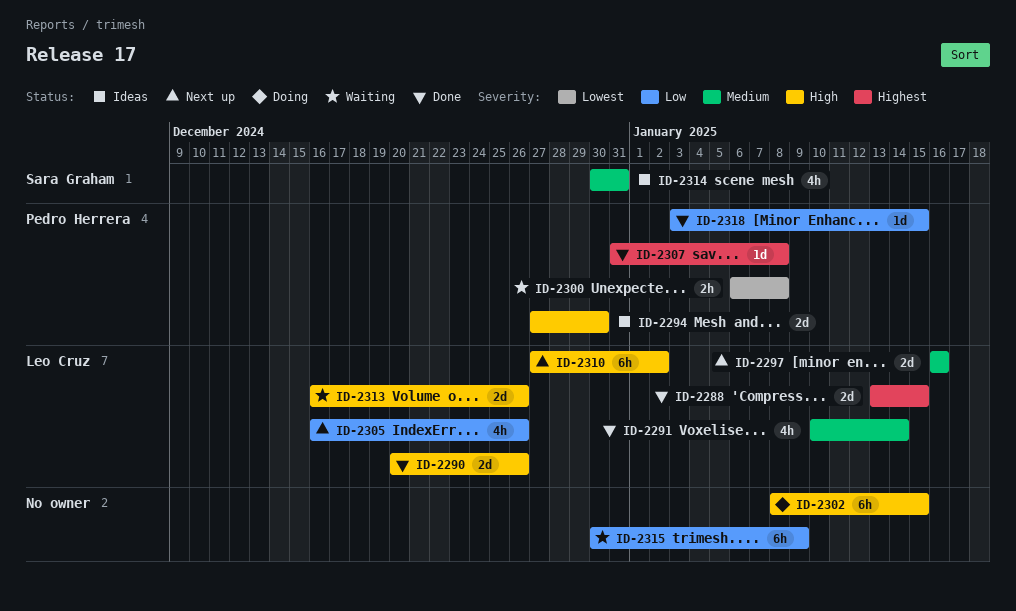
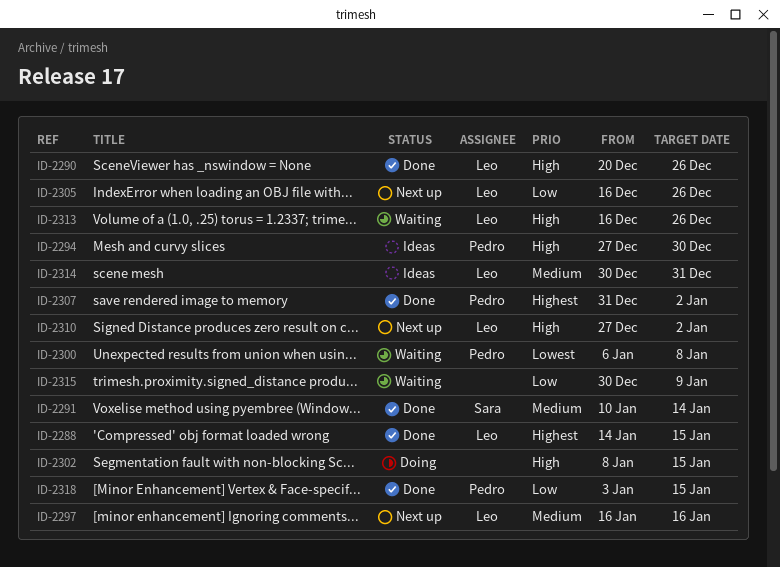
ID-2288, start: Jan 13 -> Jan 14
ID-2291, owner: Leo Cruz -> Sara Graham
ID-2307, due: Jan 8 -> Jan 2
ID-2314, owner: Sara Graham -> Leo Cruz

